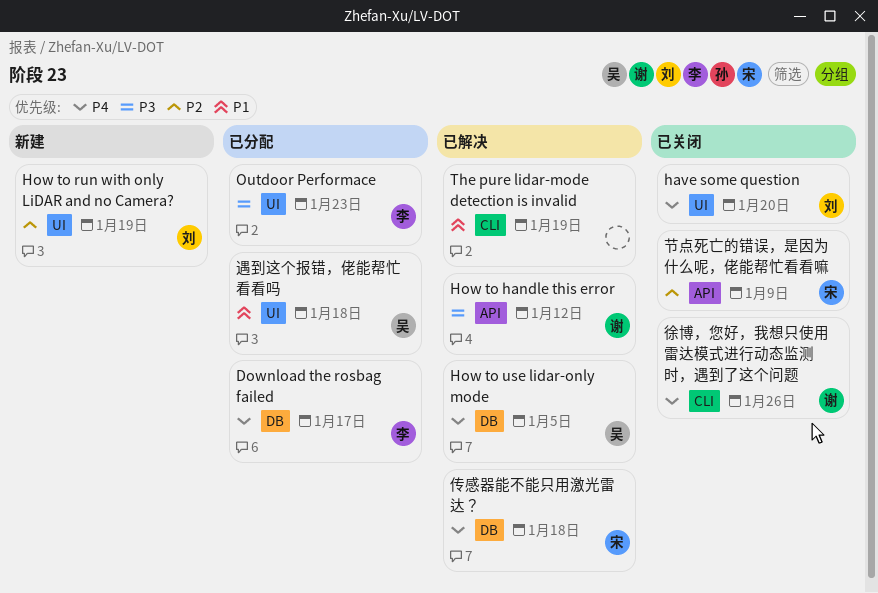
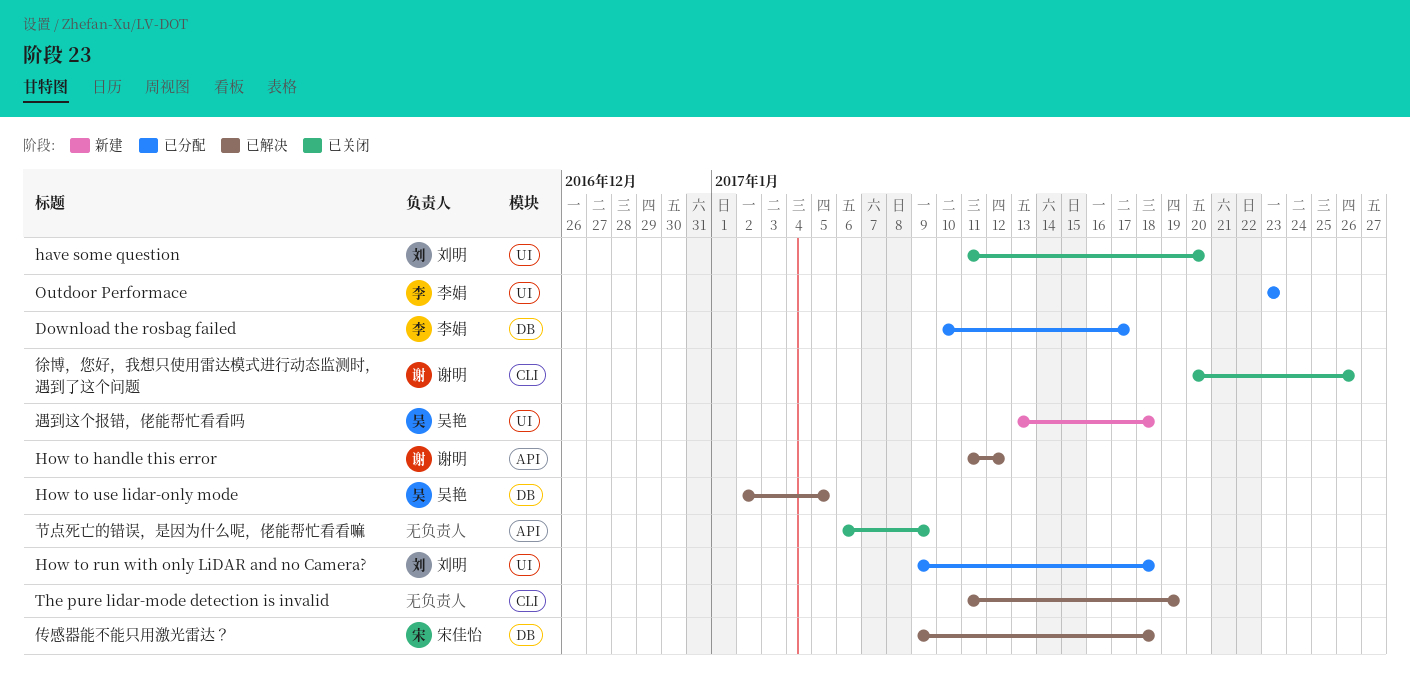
How to run with only LiDAR and no Camera?, status: 新建 -> 已分配
How to run with only LiDAR and no Camera?, due: Jan 19 -> Jan 18
节点死亡的错误，是因为什么呢，佬能帮忙看看嘛, owner: 宋佳怡 -> none
遇到这个报错，佬能帮忙看看吗, status: 已分配 -> 新建

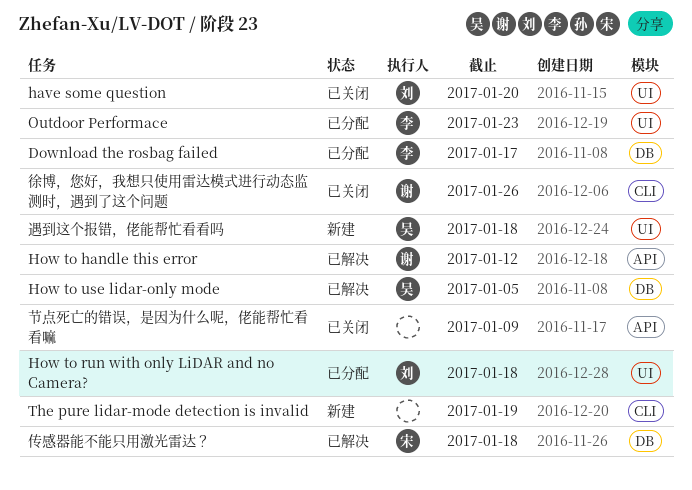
The pure lidar-mode detection is invalid, status: 已解决 -> 新建

